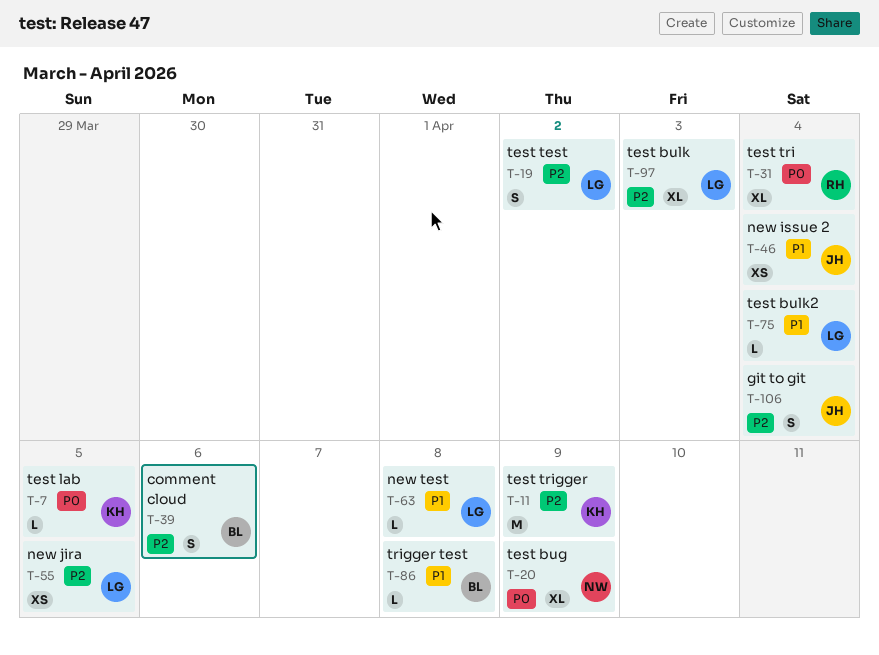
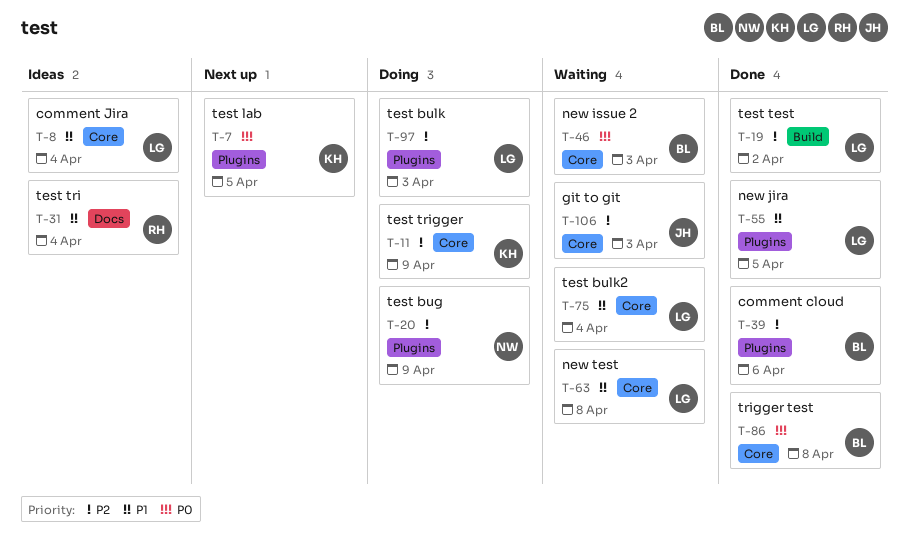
T-8: none -> present
T-20, priority: P0 -> P2
T-31, priority: P0 -> P1
T-46, owner: JH -> BL
T-46, priority: P1 -> P0
T-46, due: Apr 4 -> Apr 3
T-55, priority: P2 -> P1
T-86, priority: P1 -> P0
T-106, due: Apr 4 -> Apr 3

